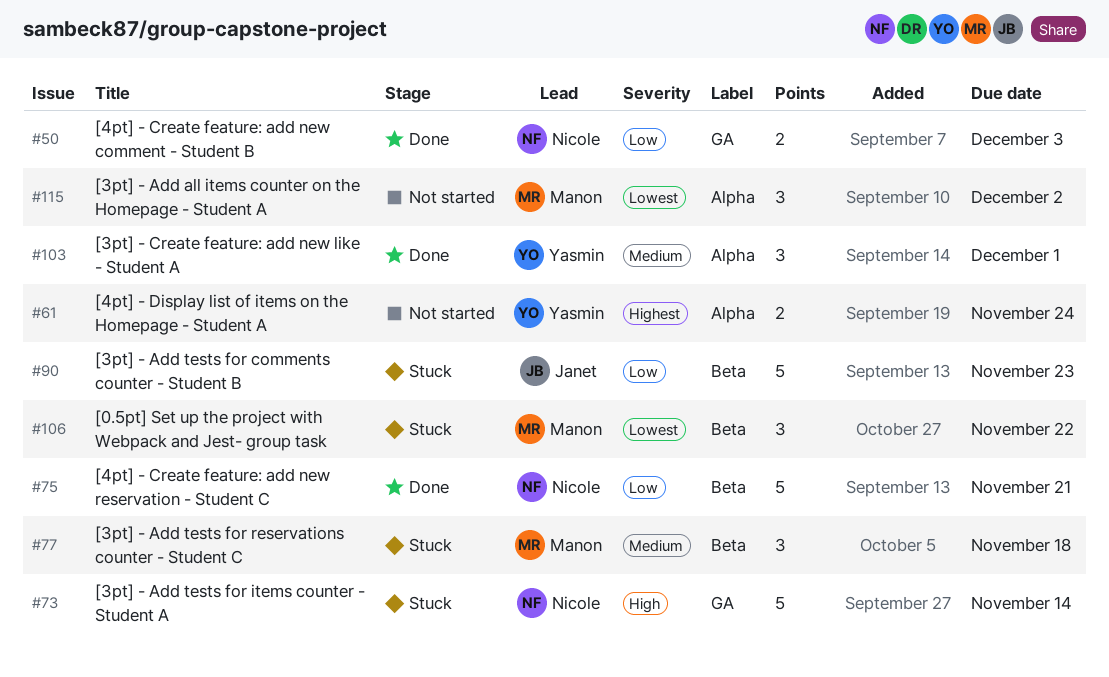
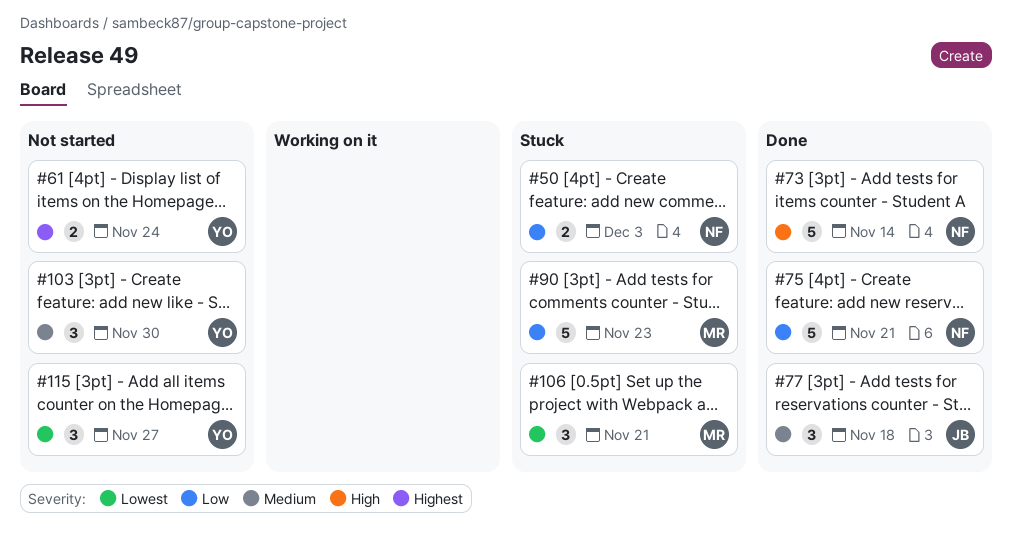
#50, status: Done -> Stuck
#73, status: Stuck -> Done
#77, status: Stuck -> Done
#77, owner: Manon -> Janet
#90, owner: Janet -> Manon
#103, status: Done -> Not started
#103, due: Dec 1 -> Nov 30
#106, due: Nov 22 -> Nov 21
#115, owner: Manon -> Yasmin
#115, due: Dec 2 -> Nov 27

